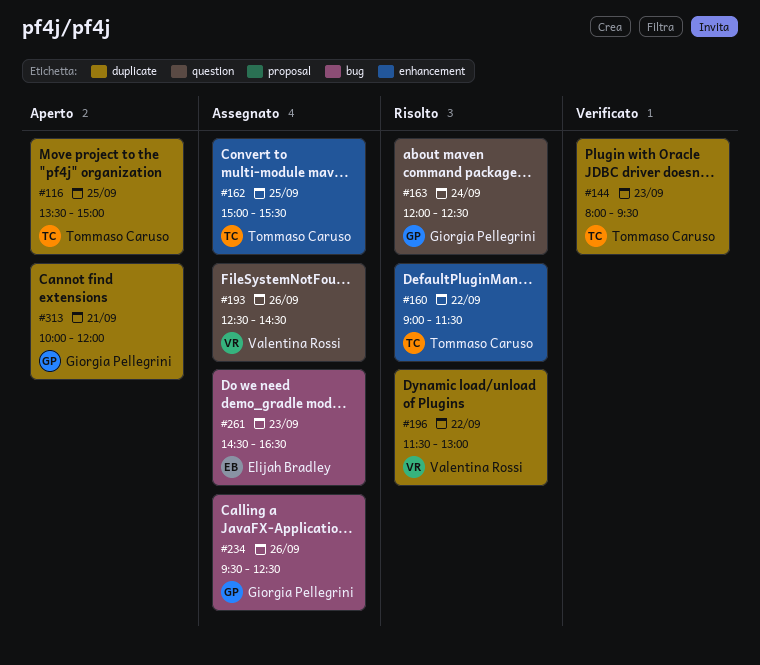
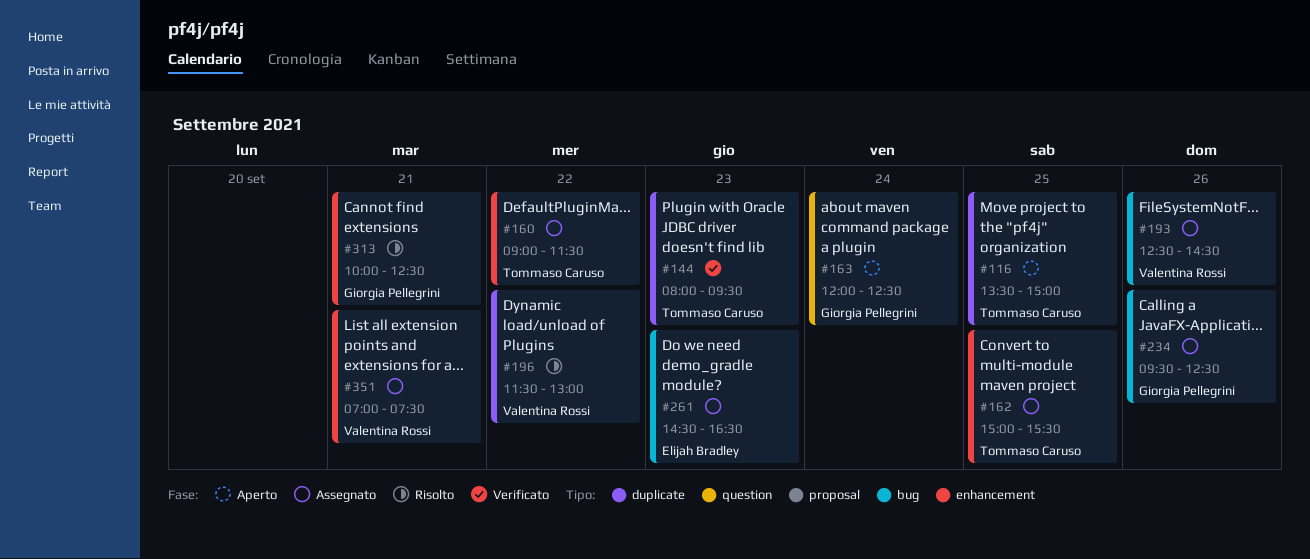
#160, status: Risolto -> Assegnato
#163, status: Risolto -> Aperto
#193, label: question -> bug
#313, status: Aperto -> Risolto
#313, label: duplicate -> enhancement
#313, ends: 12:00 -> 12:30
#351: none -> present

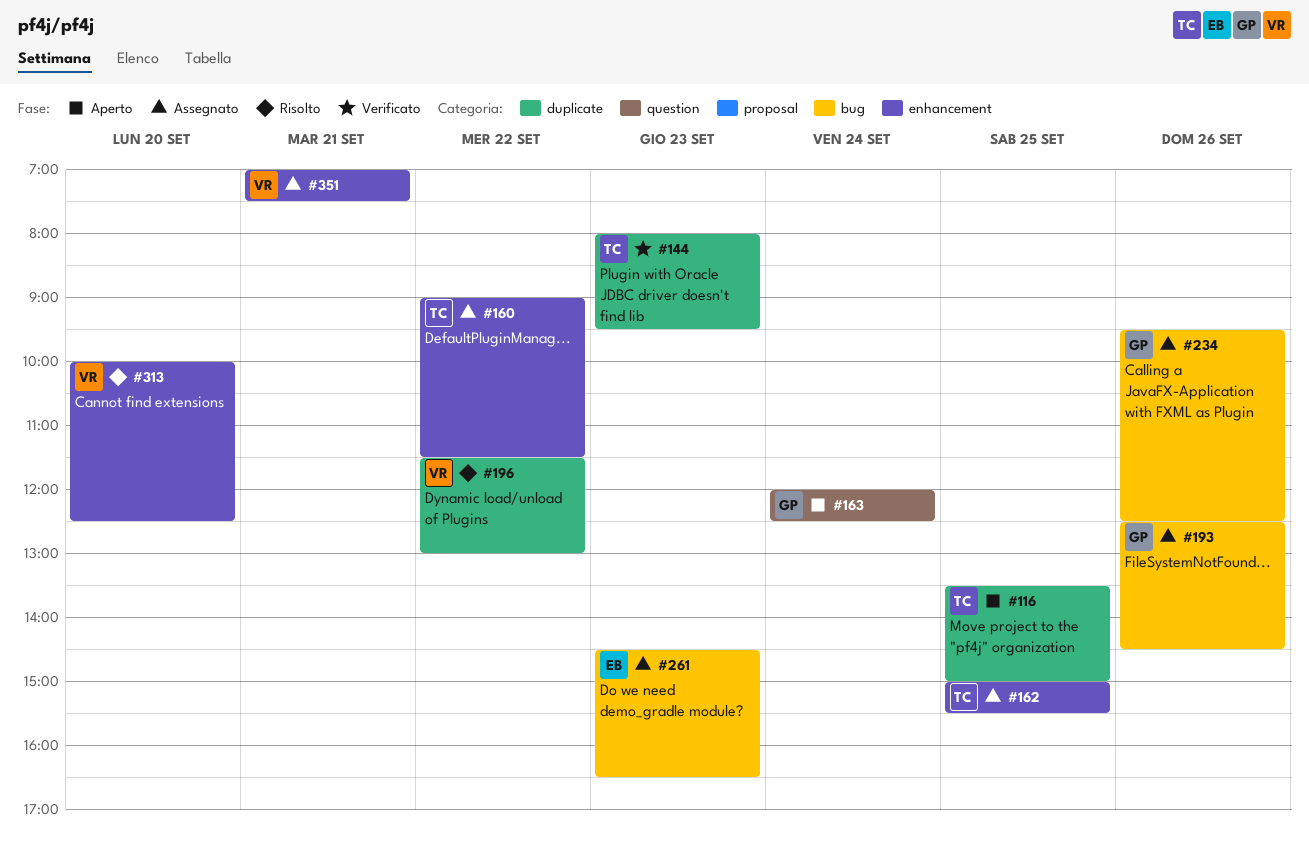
#193, owner: Valentina Rossi -> Giorgia Pellegrini
#313, owner: Giorgia Pellegrini -> Valentina Rossi
#313, day: Sep 21 -> Sep 20

